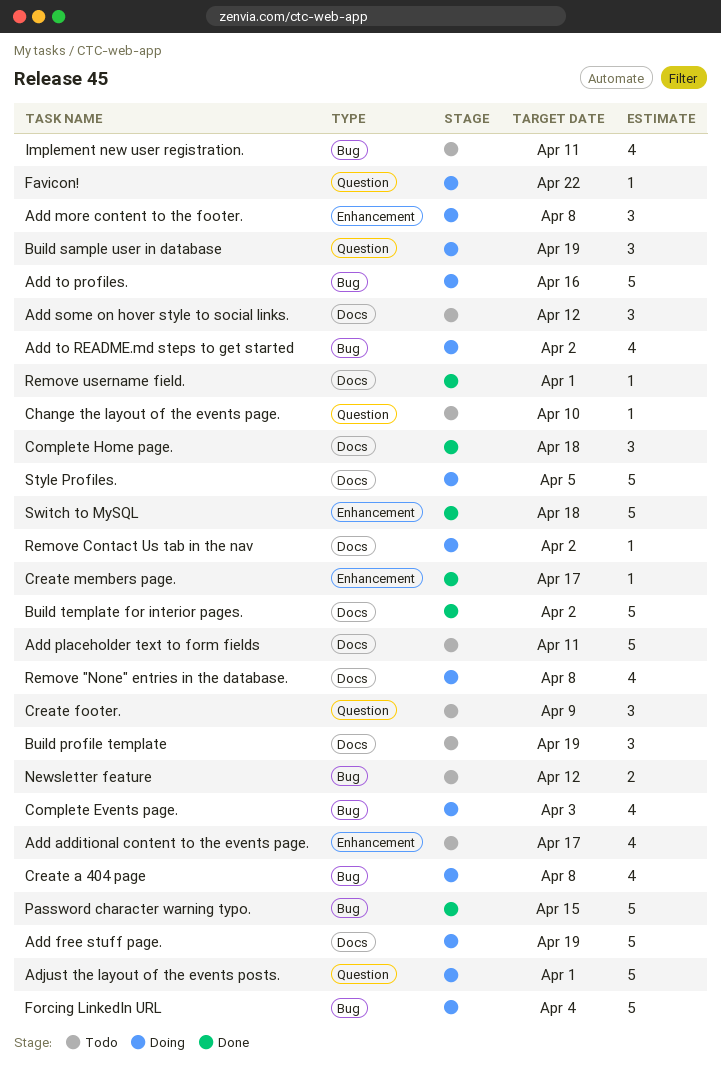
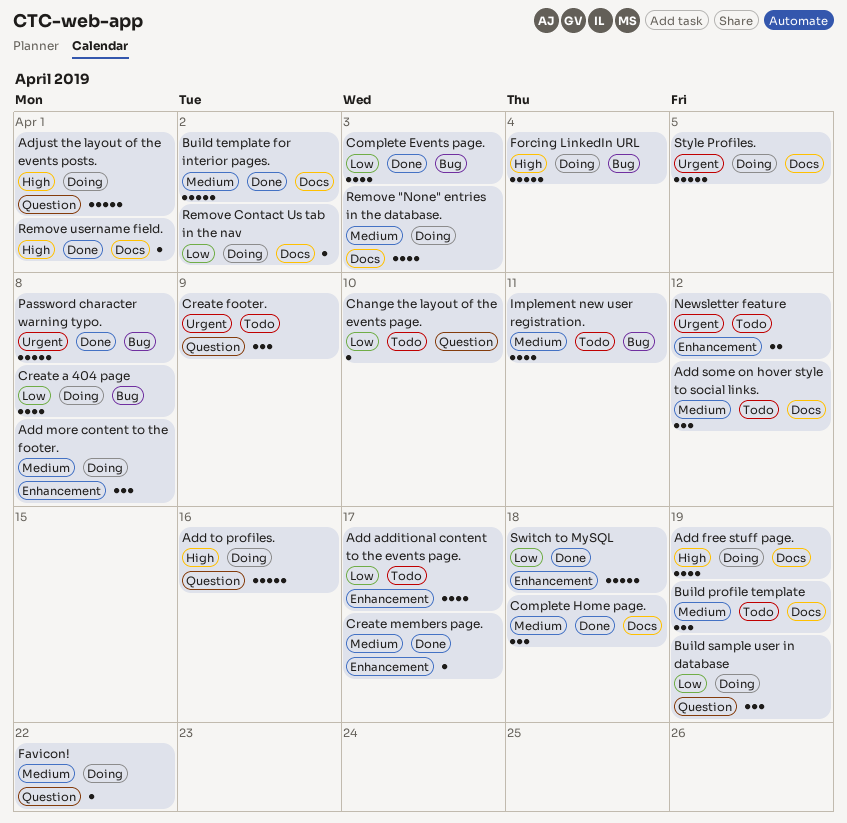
Add free stuff page., estimate: 5 -> 4
Add placeholder text to form fields: present -> none
Add to profiles., label: Bug -> Question
Add to README.md steps to get started: present -> none
Complete Events page., status: Doing -> Done
Newsletter feature, label: Bug -> Enhancement
Password character warning typo., due: Apr 15 -> Apr 8
Remove "None" entries in the database., due: Apr 8 -> Apr 3

